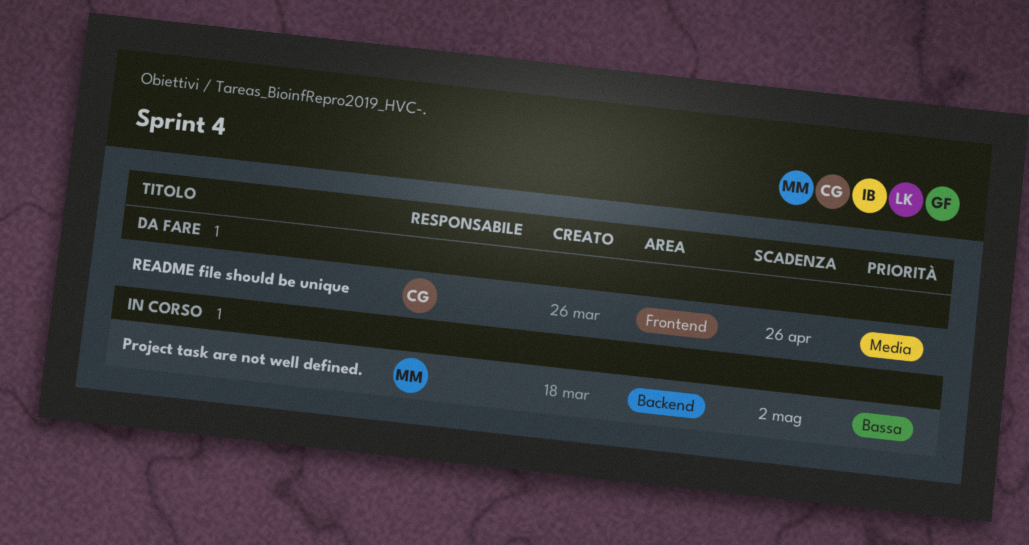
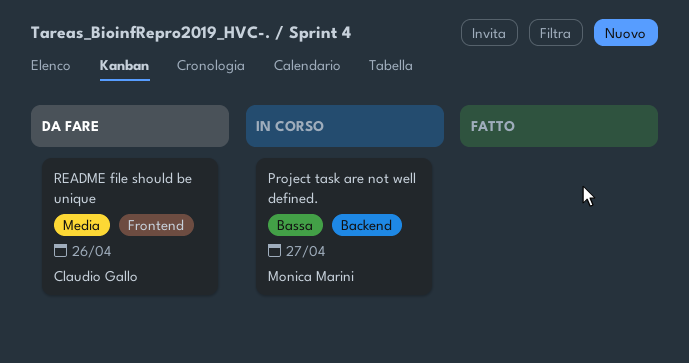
Project task are not well defined., due: May 2 -> Apr 27

